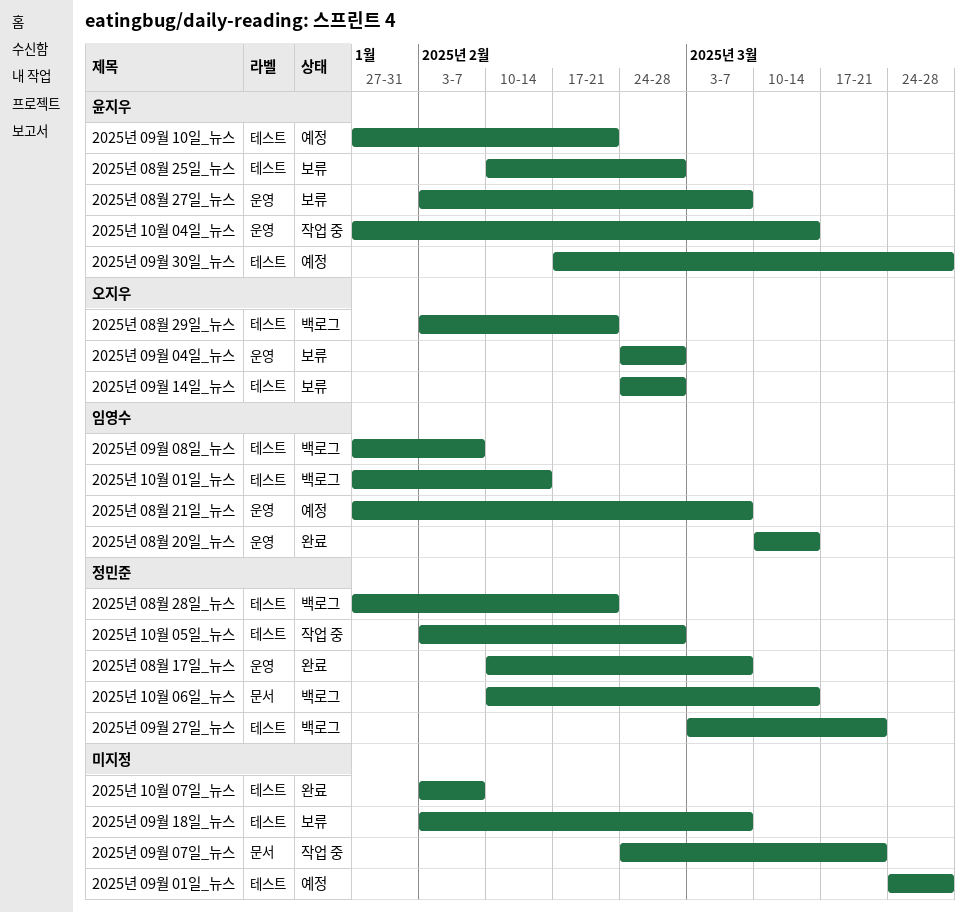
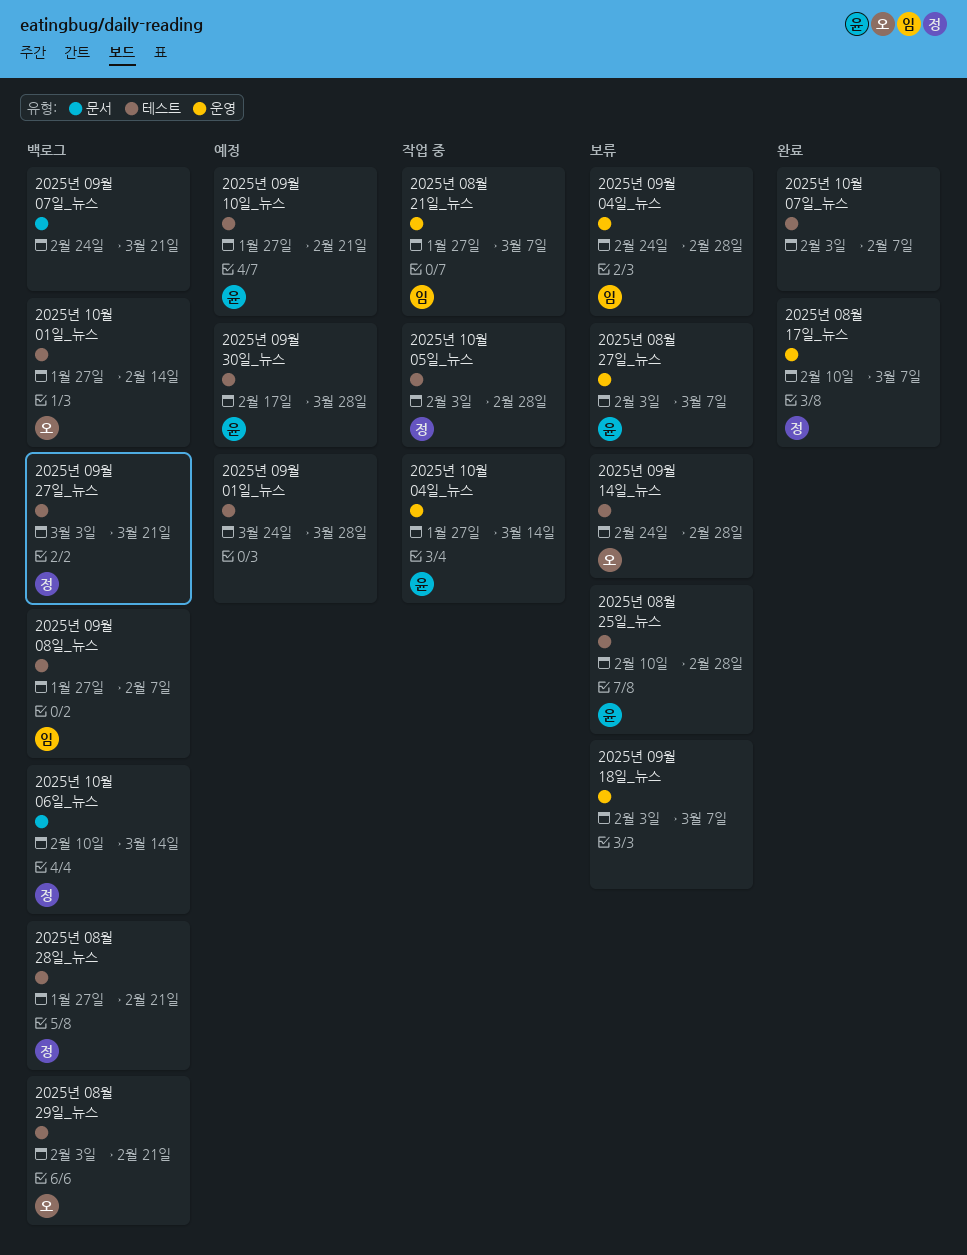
2025년 08월 20일_뉴스: present -> none
2025년 08월 21일_뉴스, status: 예정 -> 작업 중
2025년 09월 04일_뉴스, owner: 오지우 -> 임영수
2025년 09월 07일_뉴스, status: 작업 중 -> 백로그
2025년 09월 18일_뉴스, label: 테스트 -> 운영
2025년 10월 01일_뉴스, owner: 임영수 -> 오지우

